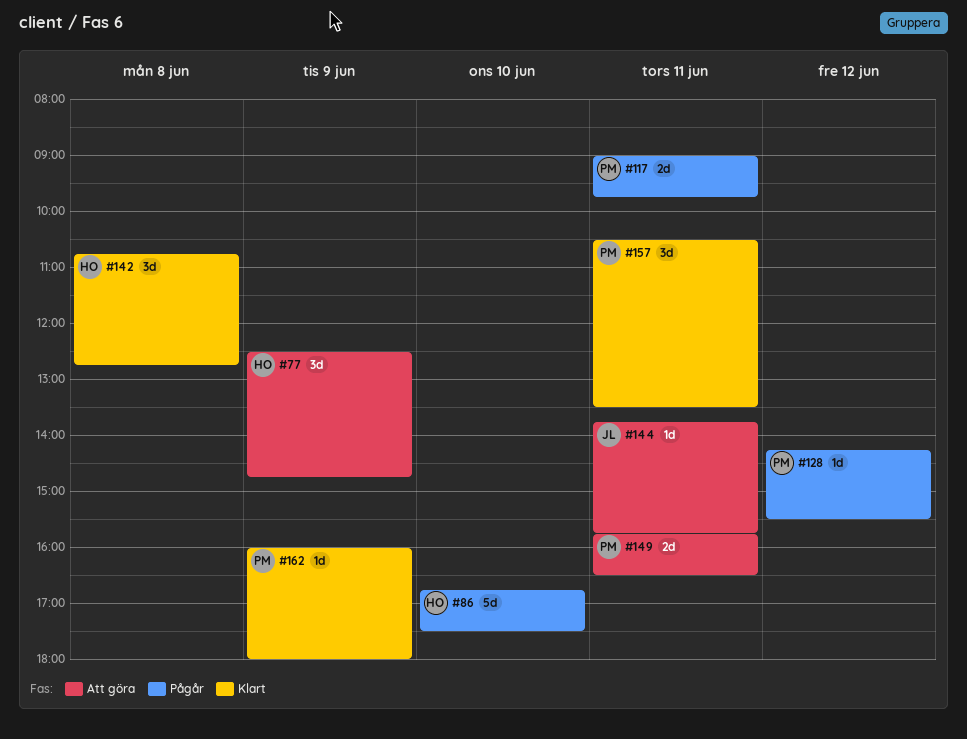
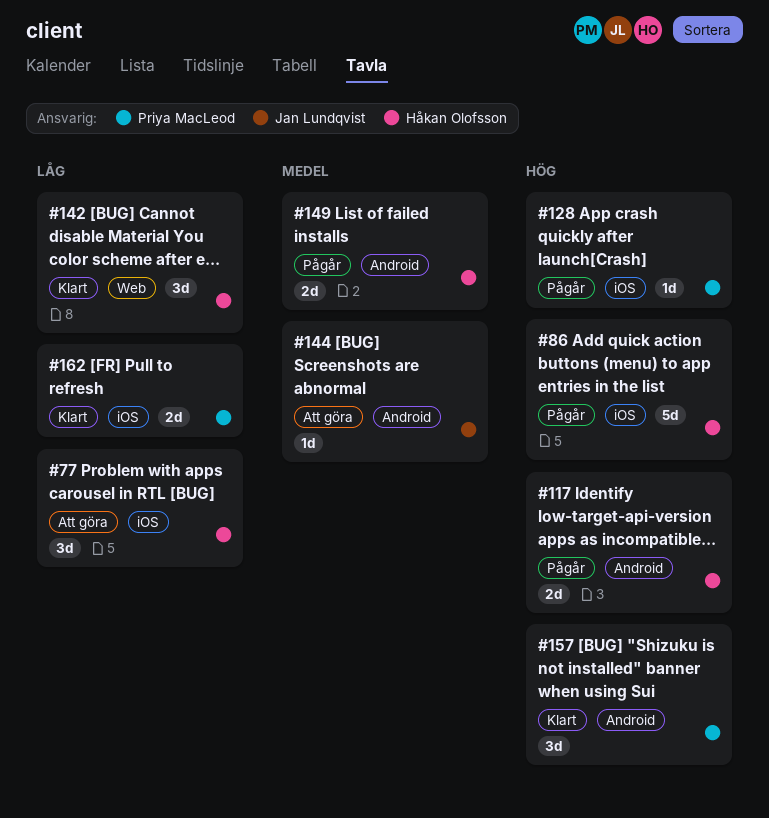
#117, owner: Priya MacLeod -> Håkan Olofsson
#149, status: Att göra -> Pågår
#149, owner: Priya MacLeod -> Håkan Olofsson
#162, estimate: 1d -> 2d

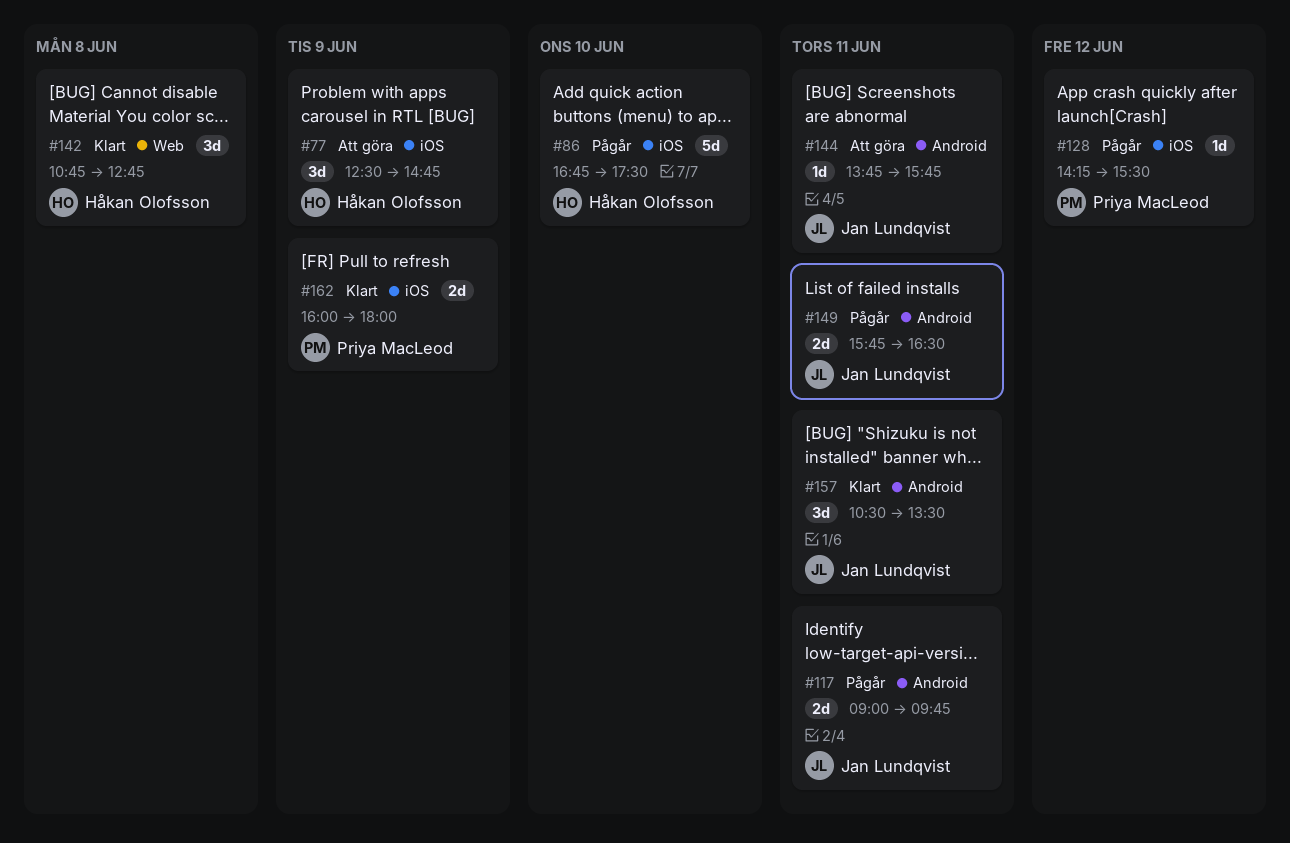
#117, owner: Håkan Olofsson -> Jan Lundqvist
#149, owner: Håkan Olofsson -> Jan Lundqvist
#157, owner: Priya MacLeod -> Jan Lundqvist

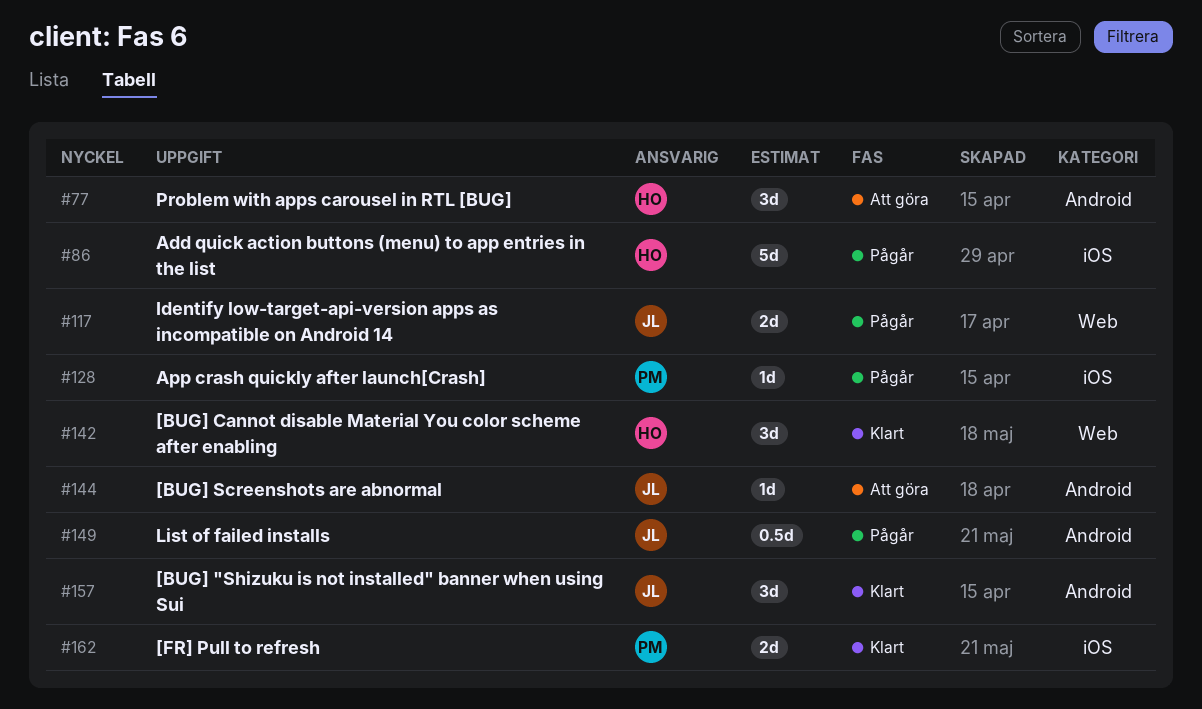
#77, label: iOS -> Android
#117, label: Android -> Web
#149, estimate: 2d -> 0.5d

